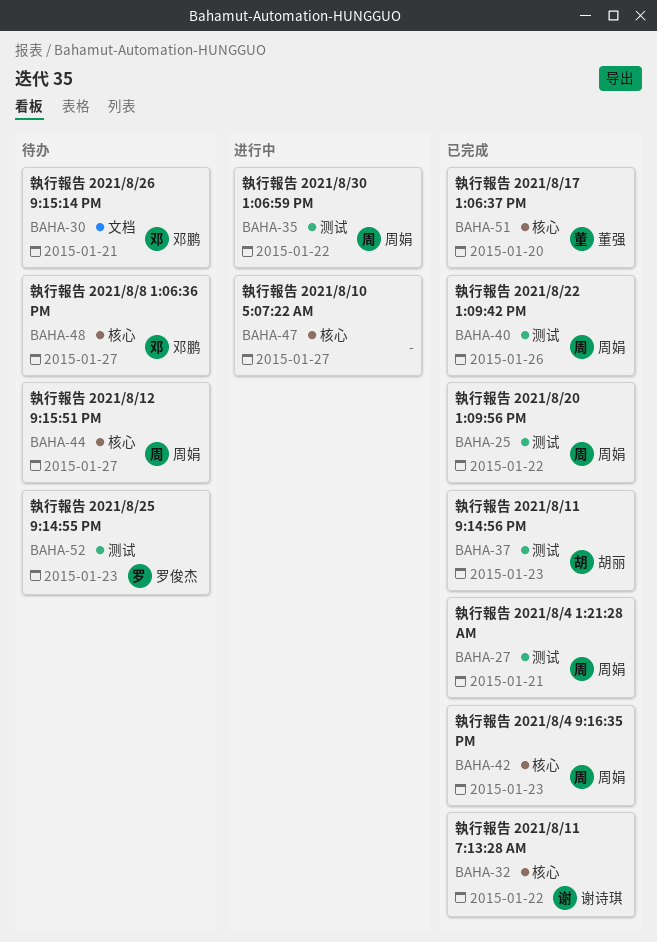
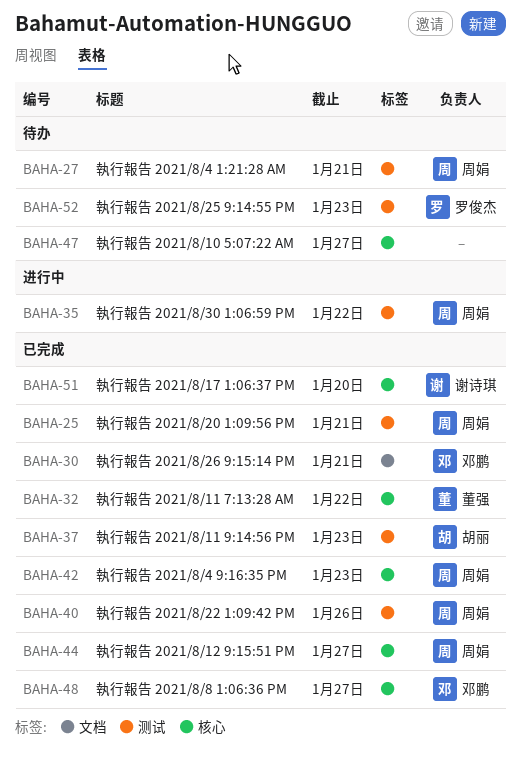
BAHA-25, due: Jan 22 -> Jan 21
BAHA-27, status: 已完成 -> 待办
BAHA-30, status: 待办 -> 已完成
BAHA-32, owner: 谢诗琪 -> 董强
BAHA-44, status: 待办 -> 已完成
BAHA-47, status: 进行中 -> 待办
BAHA-48, status: 待办 -> 已完成
BAHA-51, owner: 董强 -> 谢诗琪

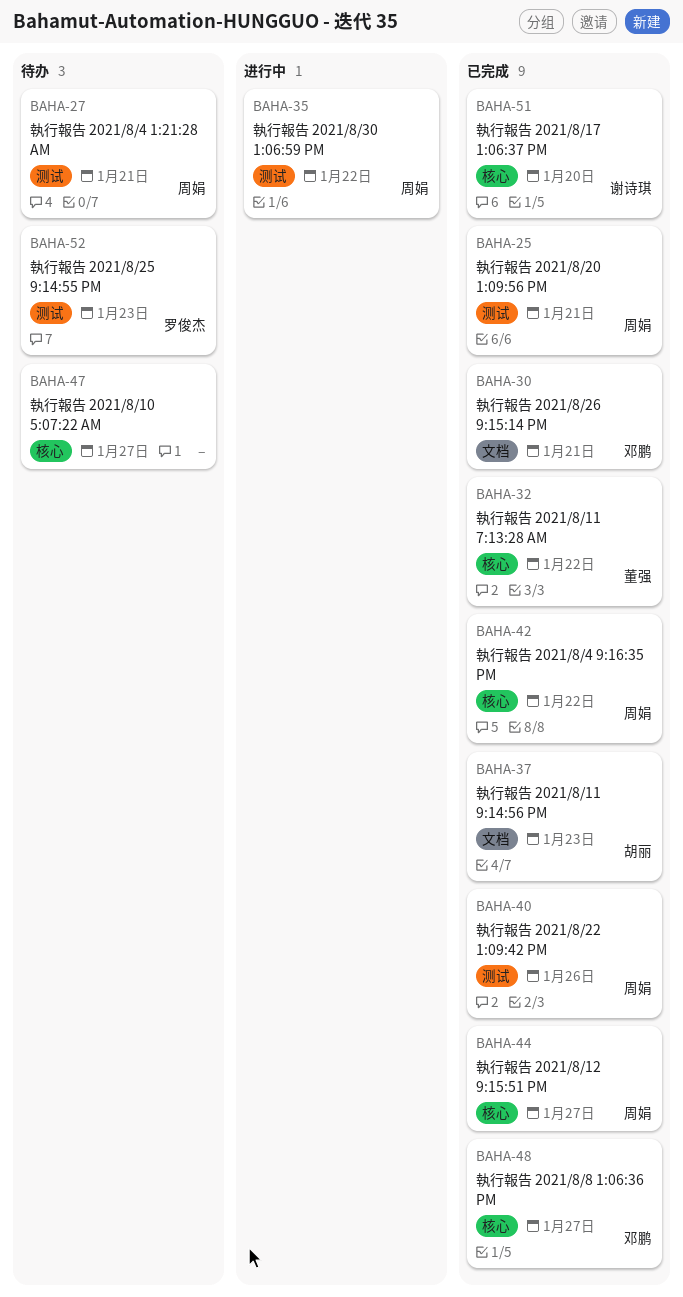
BAHA-37, label: 测试 -> 文档
BAHA-42, due: Jan 23 -> Jan 22

